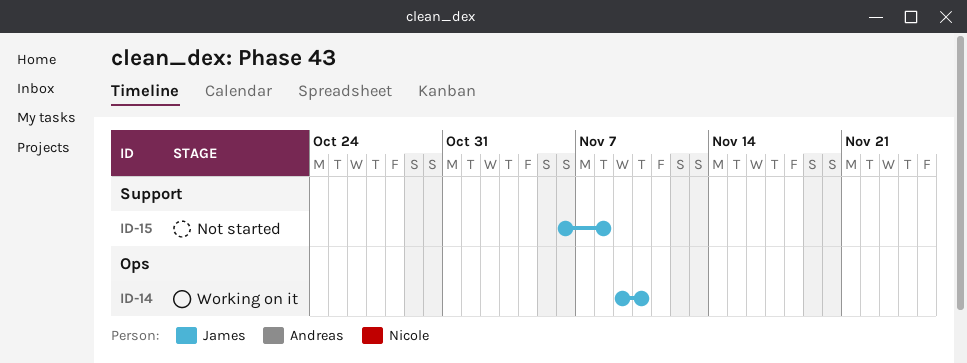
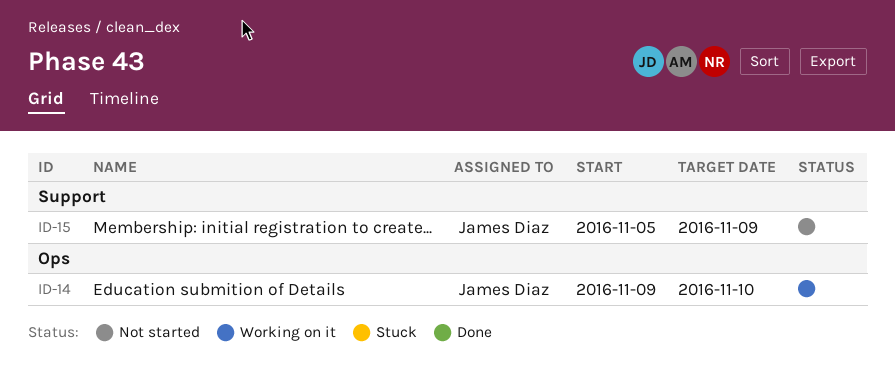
ID-15, start: Nov 6 -> Nov 5
ID-15, due: Nov 8 -> Nov 9

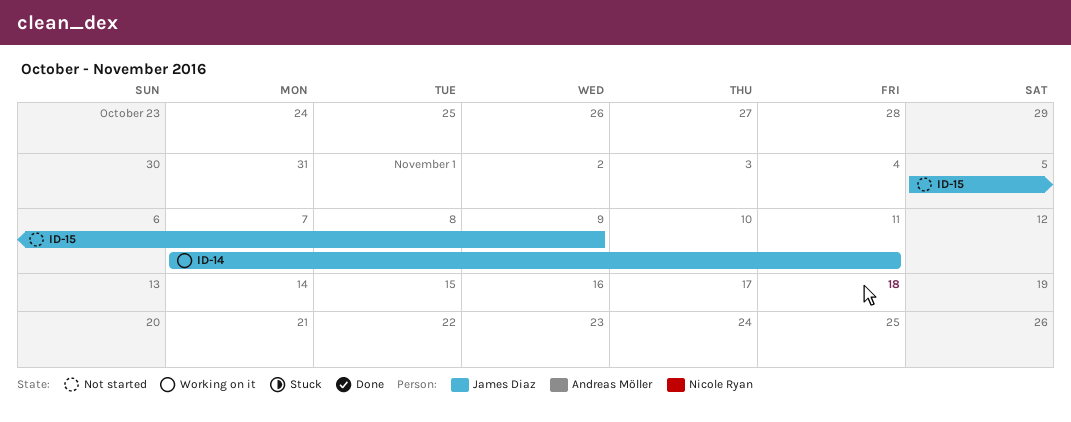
ID-14, start: Nov 9 -> Nov 7
ID-14, due: Nov 10 -> Nov 11

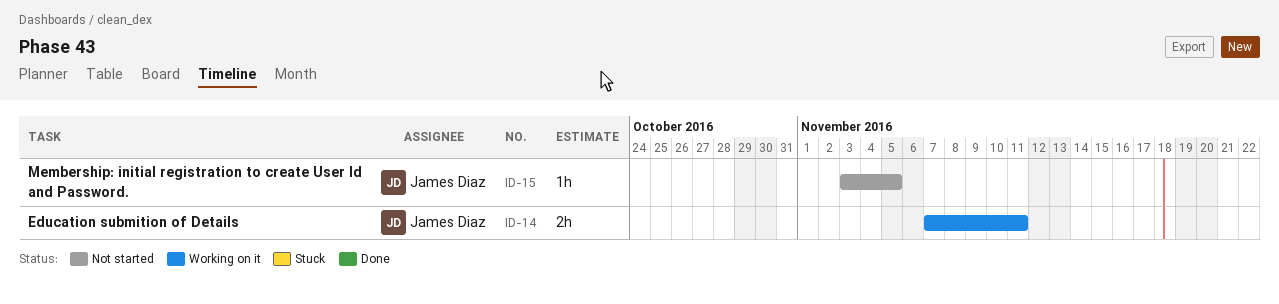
ID-15, start: Nov 5 -> Nov 3
ID-15, due: Nov 9 -> Nov 5

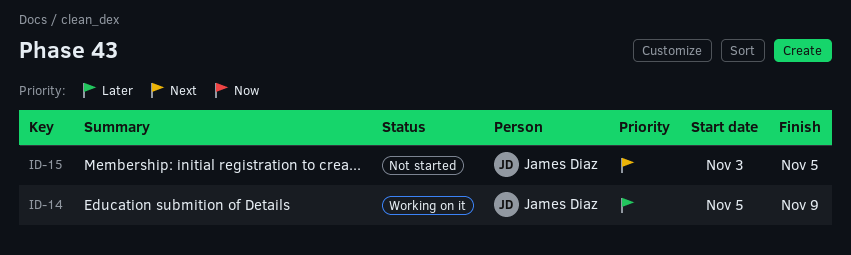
ID-14, start: Nov 7 -> Nov 5
ID-14, due: Nov 11 -> Nov 9

